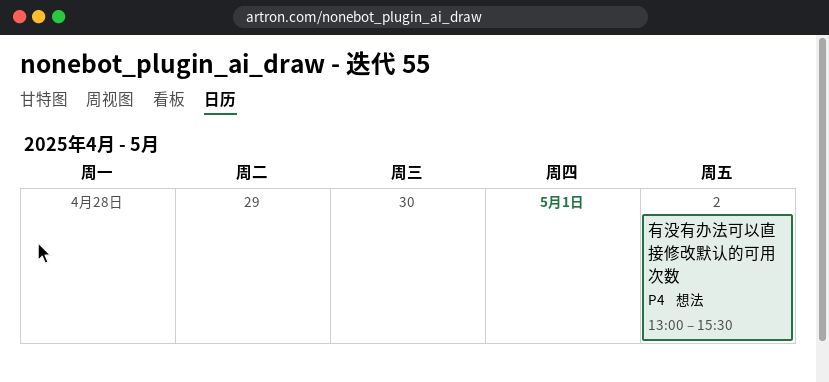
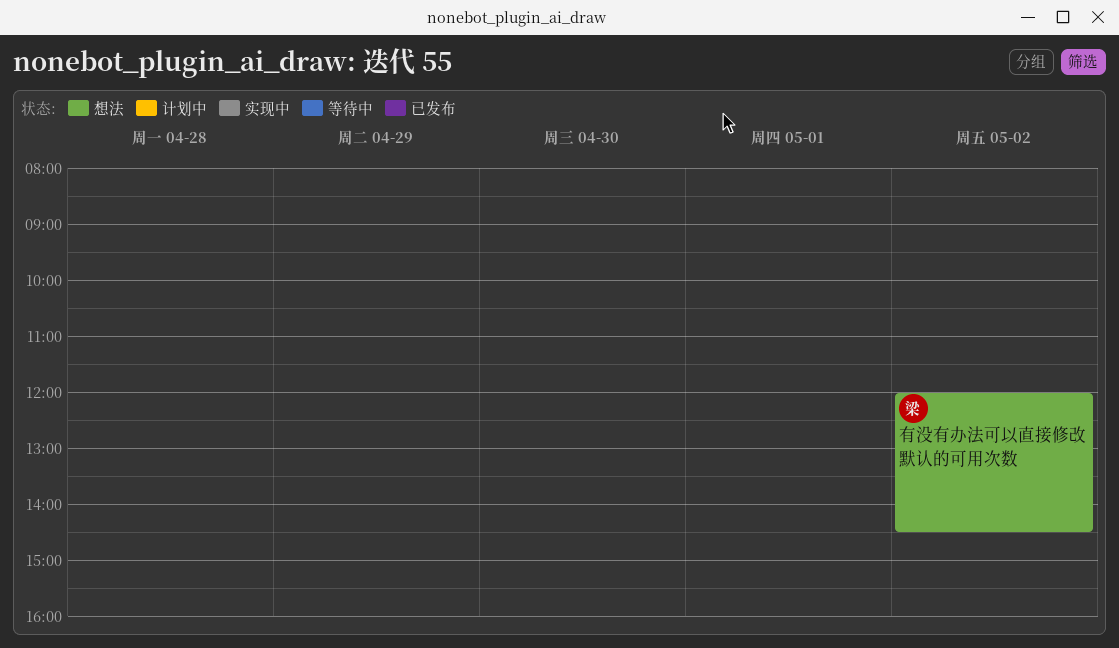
有没有办法可以直接修改默认的可用次数, begins: 13:00 -> 12:00
有没有办法可以直接修改默认的可用次数, ends: 15:30 -> 14:30

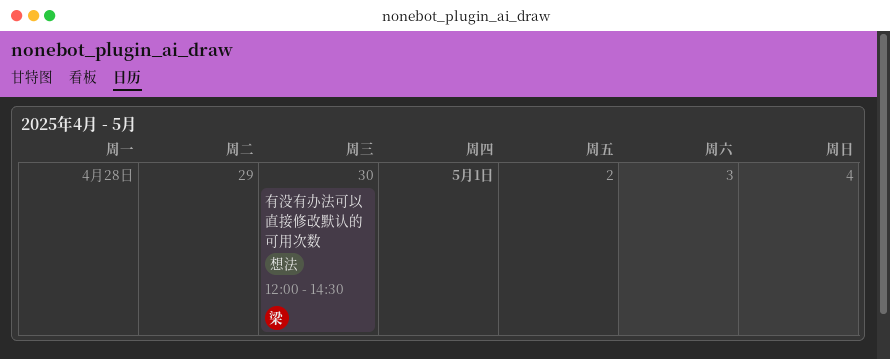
有没有办法可以直接修改默认的可用次数, day: May 2 -> Apr 30

